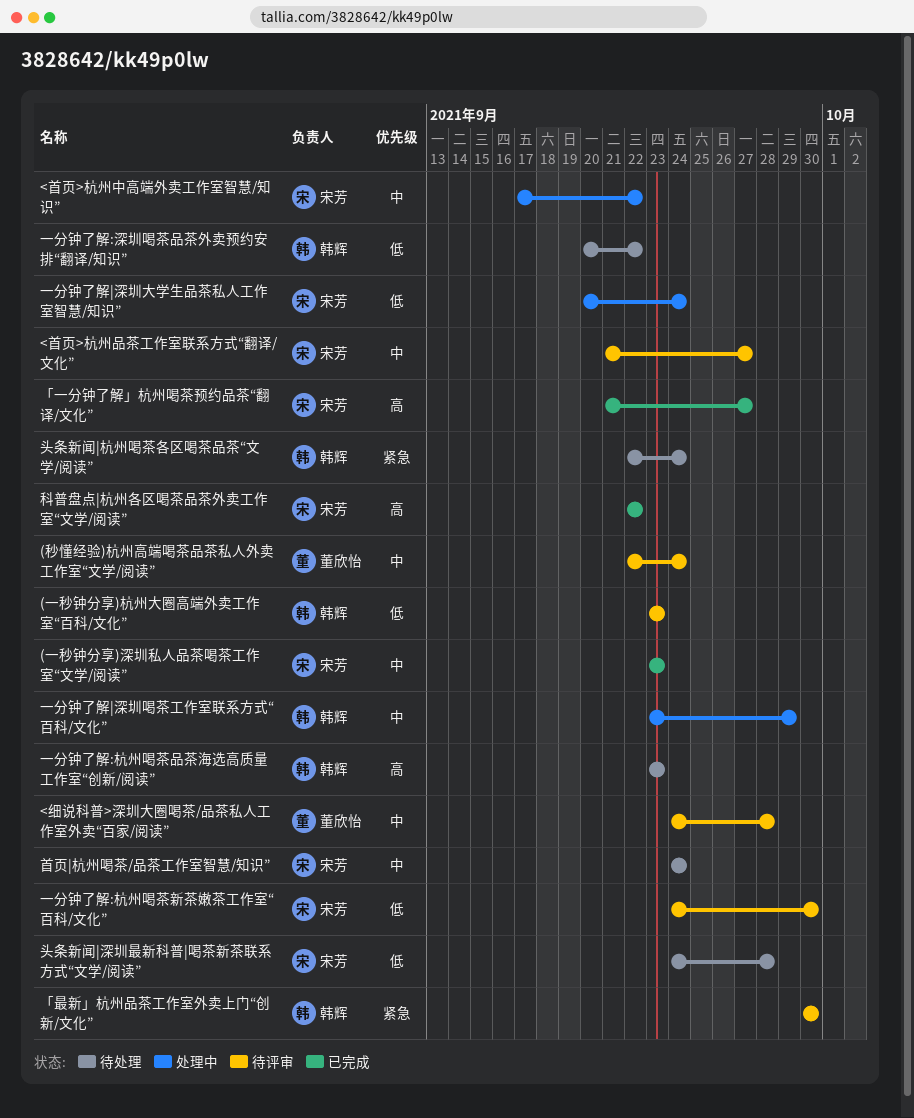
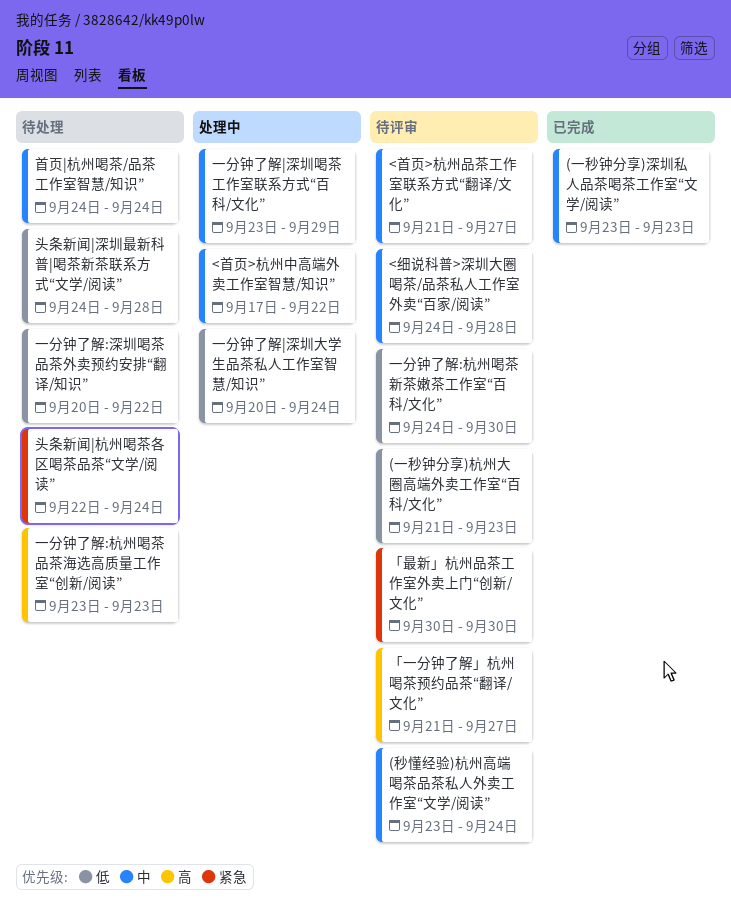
(一秒钟分享)杭州大圈高端外卖工作室“百科/文化”, start: Sep 23 -> Sep 21
(秒懂经验)杭州高端喝茶品茶私人外卖工作室“文学/阅读”, start: Sep 22 -> Sep 23
「一分钟了解」杭州喝茶预约品茶“翻译/文化”, status: 已完成 -> 待评审
科普盘点|杭州各区喝茶品茶外卖工作室“文学/阅读”: present -> none

